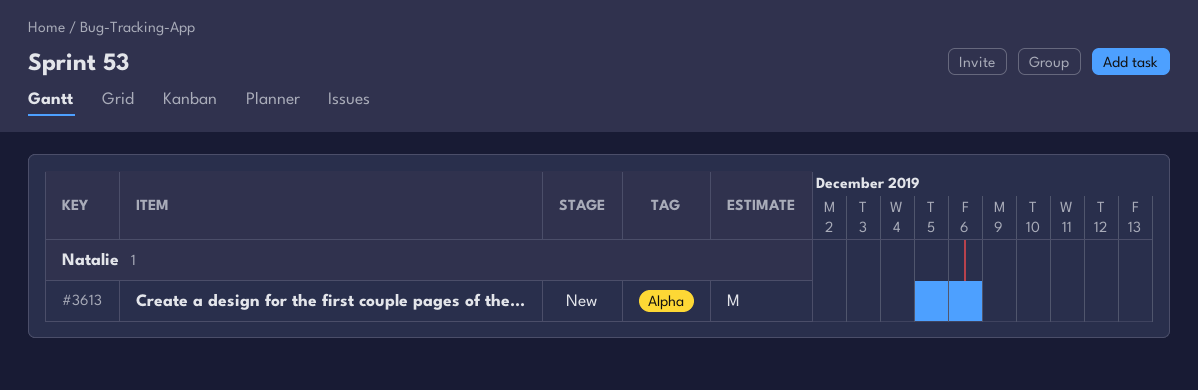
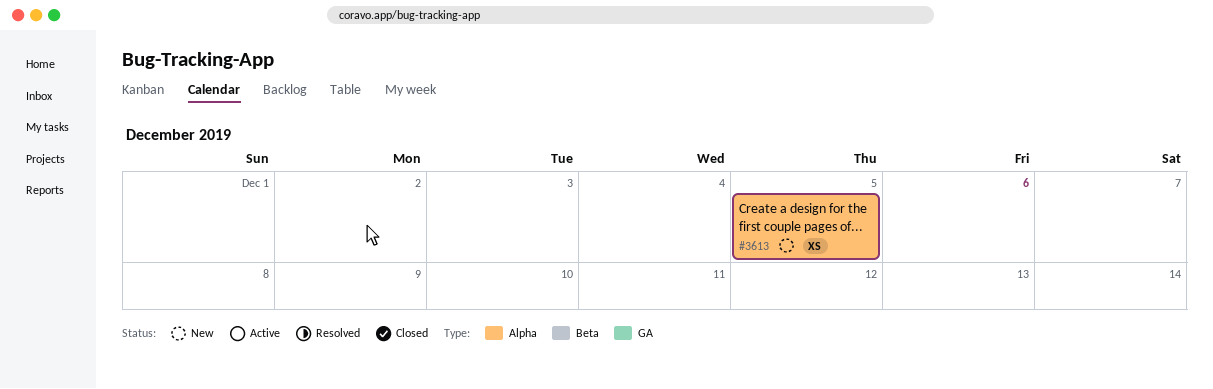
#3613, estimate: M -> XS
#3613, due: Dec 6 -> Dec 5

